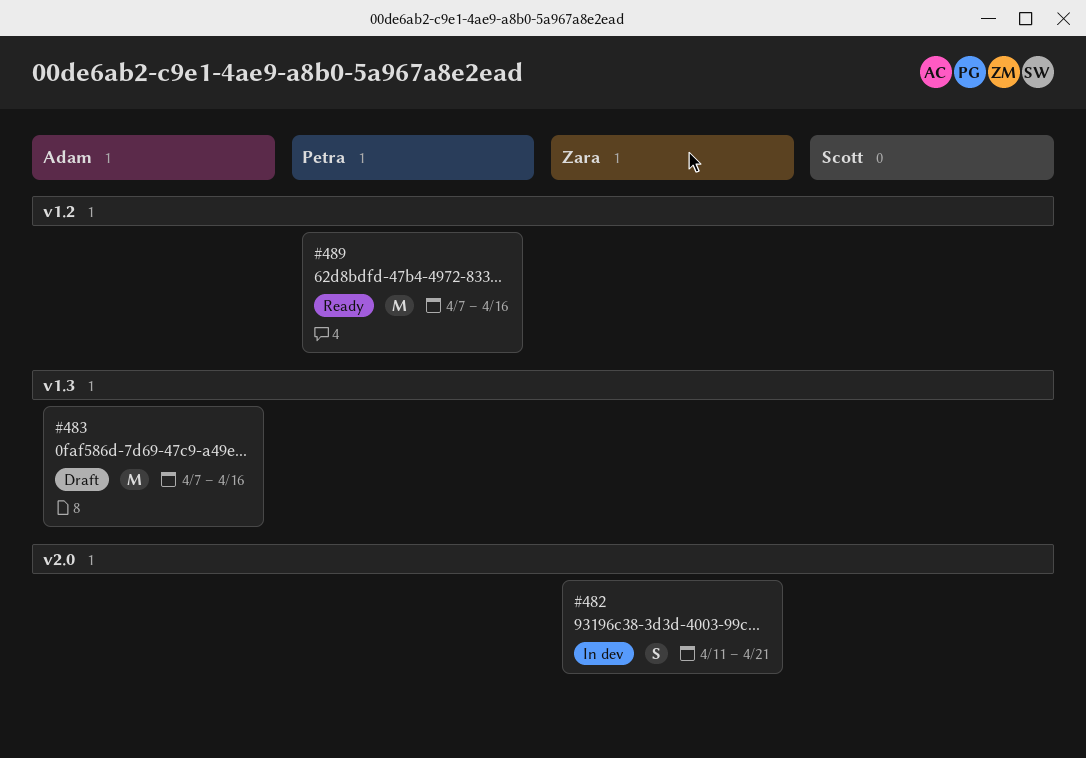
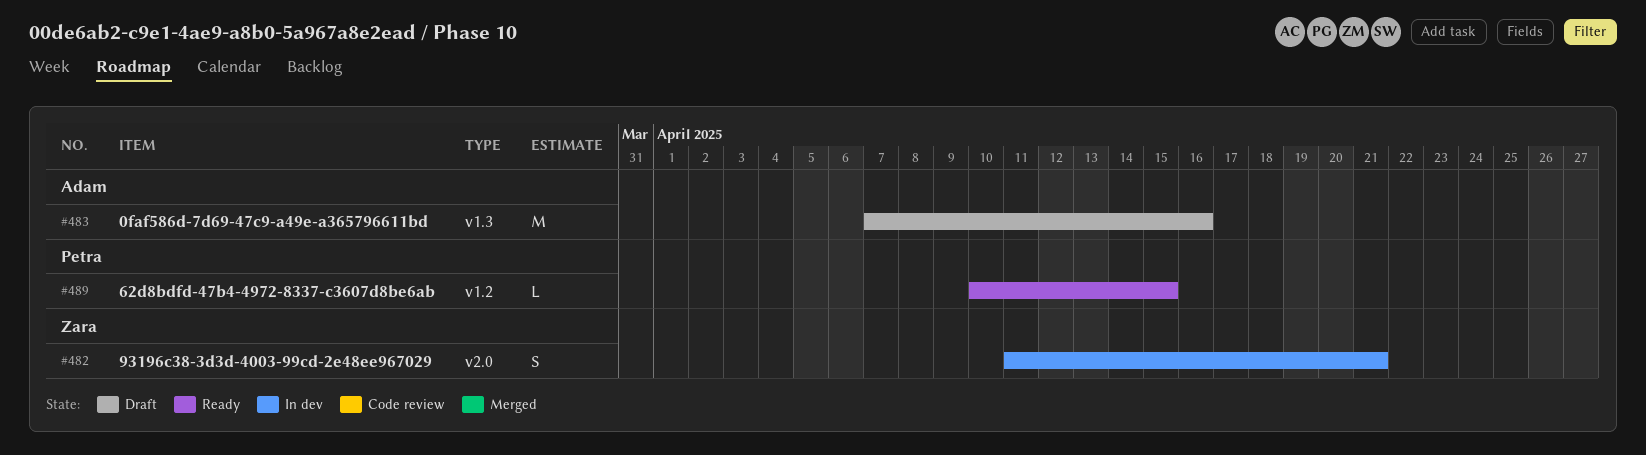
#489, estimate: M -> L
#489, start: Apr 7 -> Apr 10
#489, due: Apr 16 -> Apr 15

